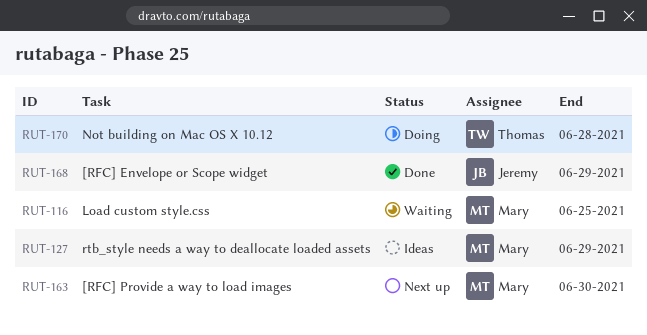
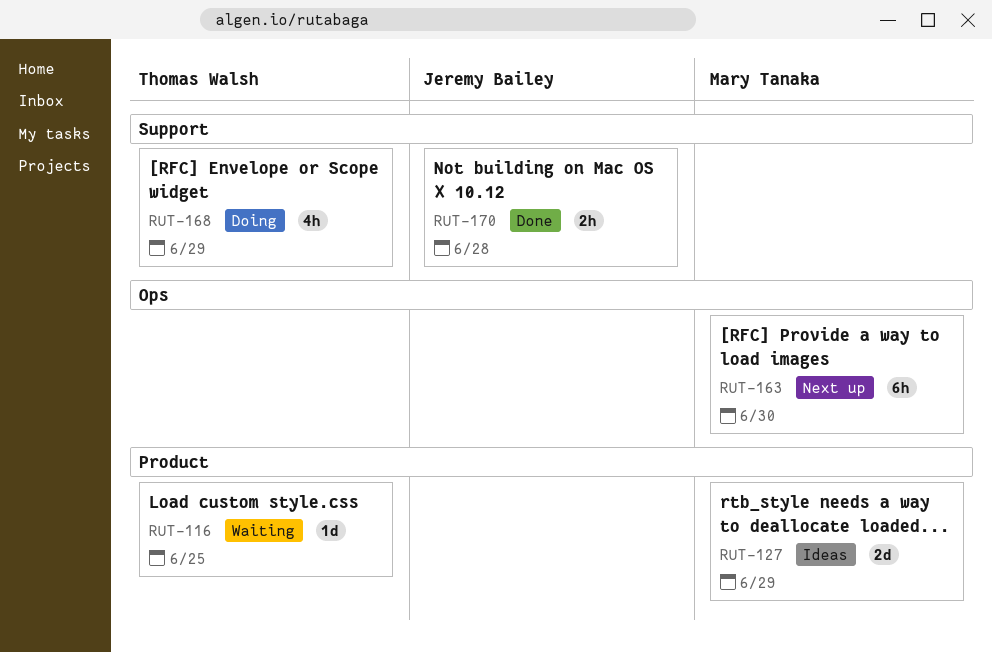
RUT-116, owner: Mary Tanaka -> Thomas Walsh
RUT-168, status: Done -> Doing
RUT-168, owner: Jeremy Bailey -> Thomas Walsh
RUT-170, status: Doing -> Done
RUT-170, owner: Thomas Walsh -> Jeremy Bailey

